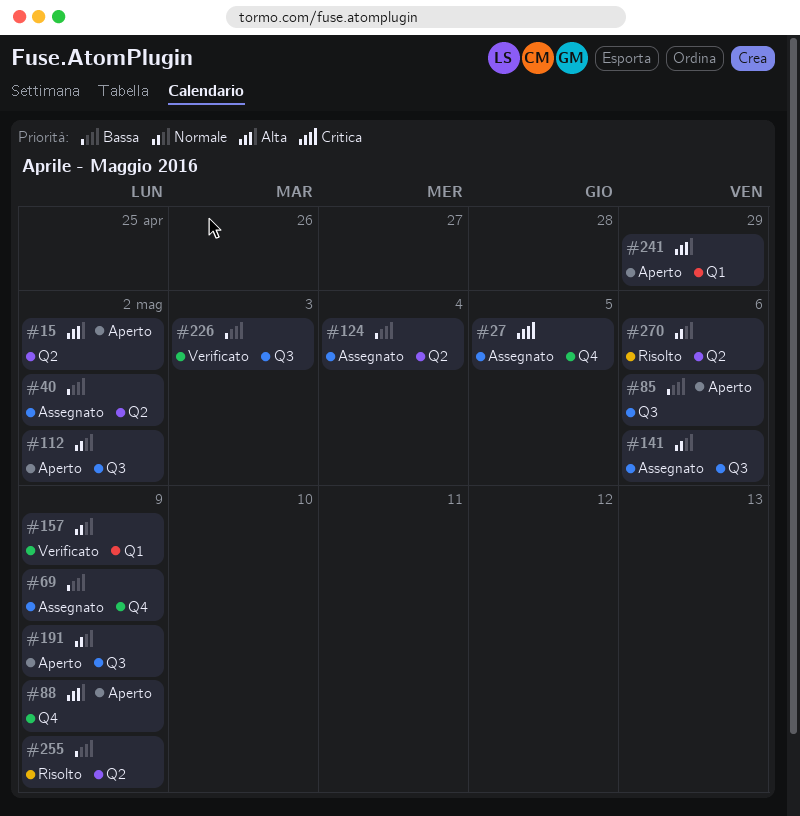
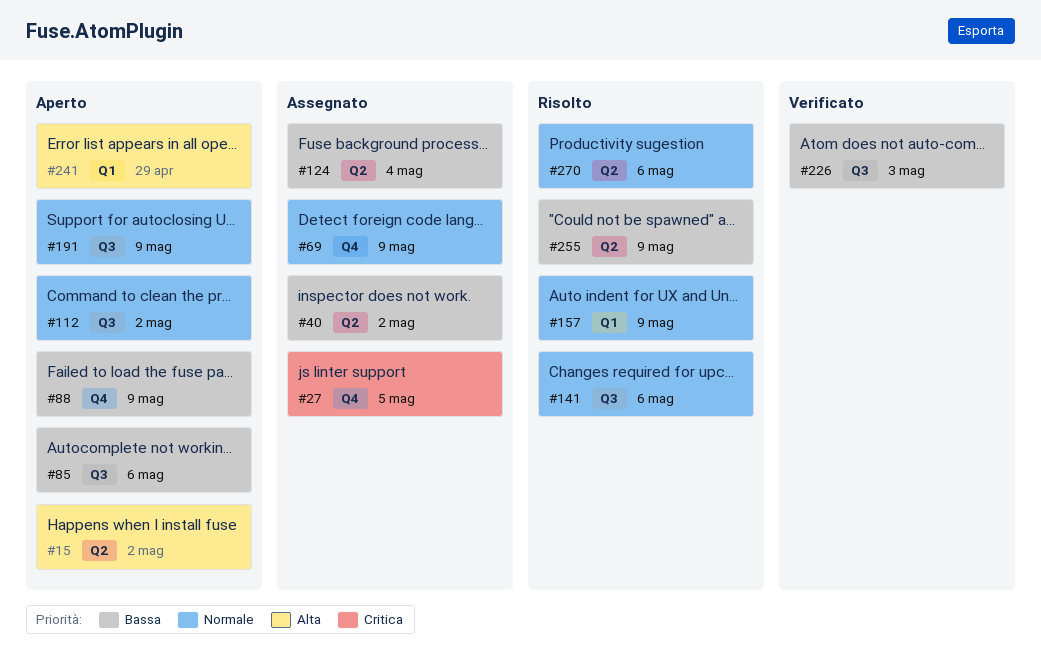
#69, priority: Bassa -> Normale
#88, priority: Alta -> Bassa
#141, status: Assegnato -> Risolto
#157, status: Verificato -> Risolto

